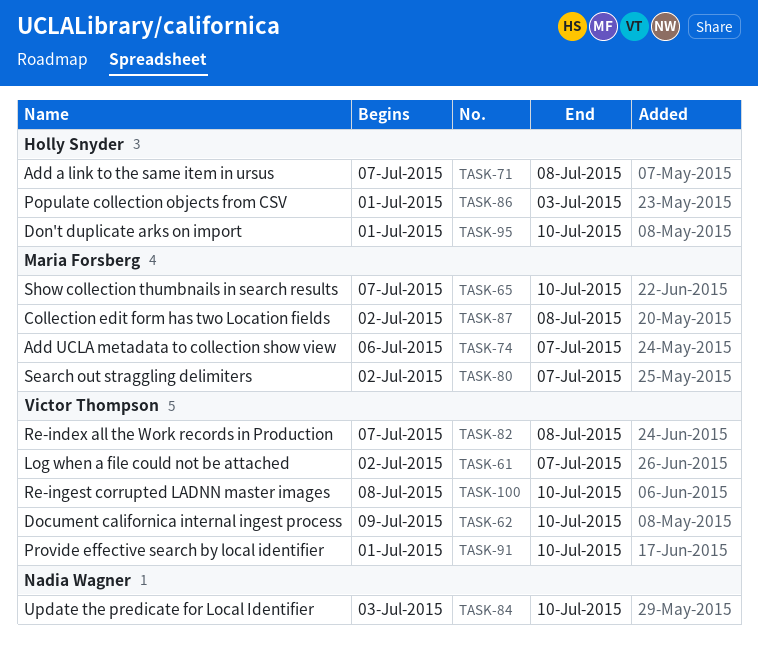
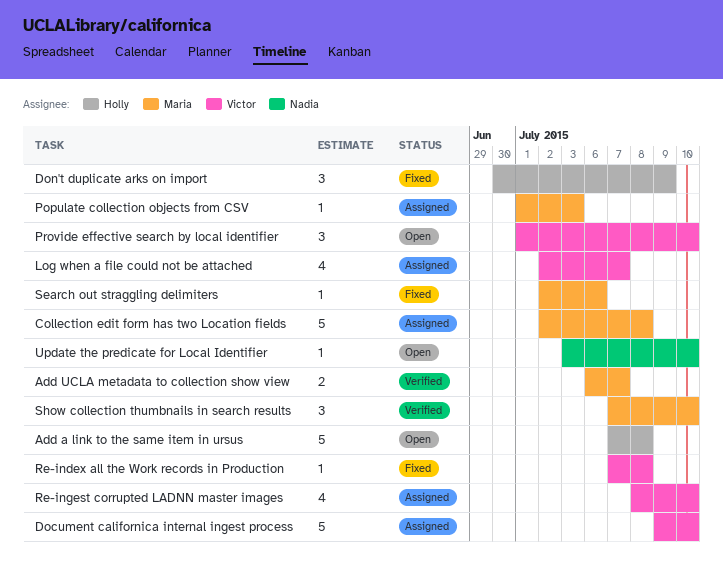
Don't duplicate arks on import, start: Jul 1 -> Jun 30
Don't duplicate arks on import, due: Jul 10 -> Jul 9
Populate collection objects from CSV, owner: Holly Snyder -> Maria Forsberg
Search out straggling delimiters, due: Jul 7 -> Jul 6

